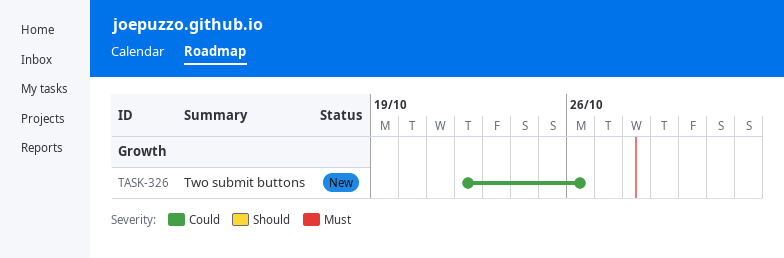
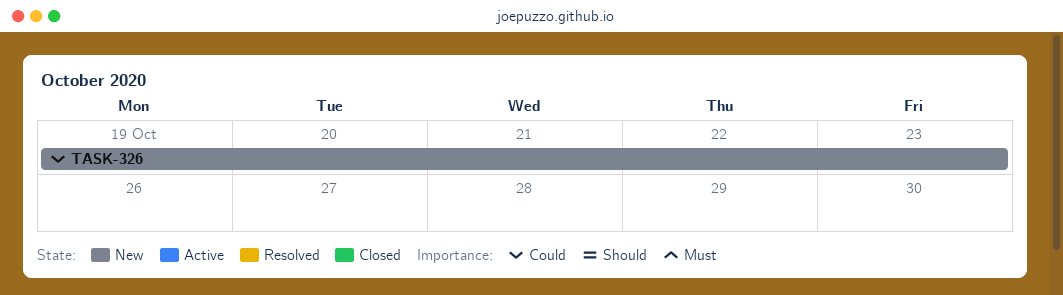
TASK-326, start: Oct 22 -> Oct 19
TASK-326, due: Oct 26 -> Oct 23

